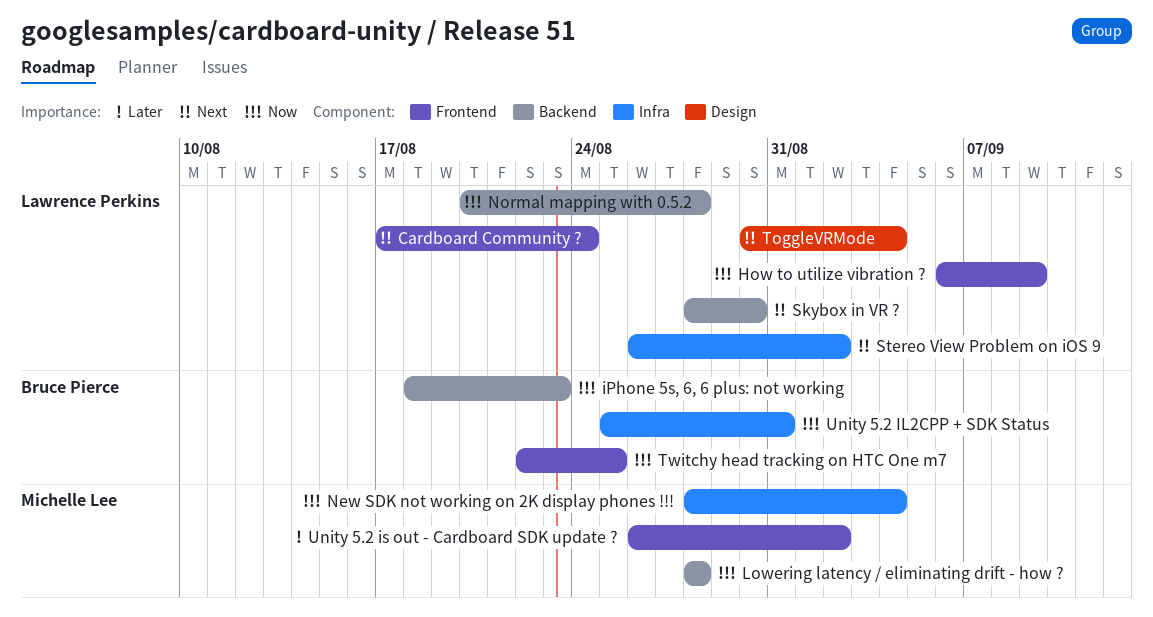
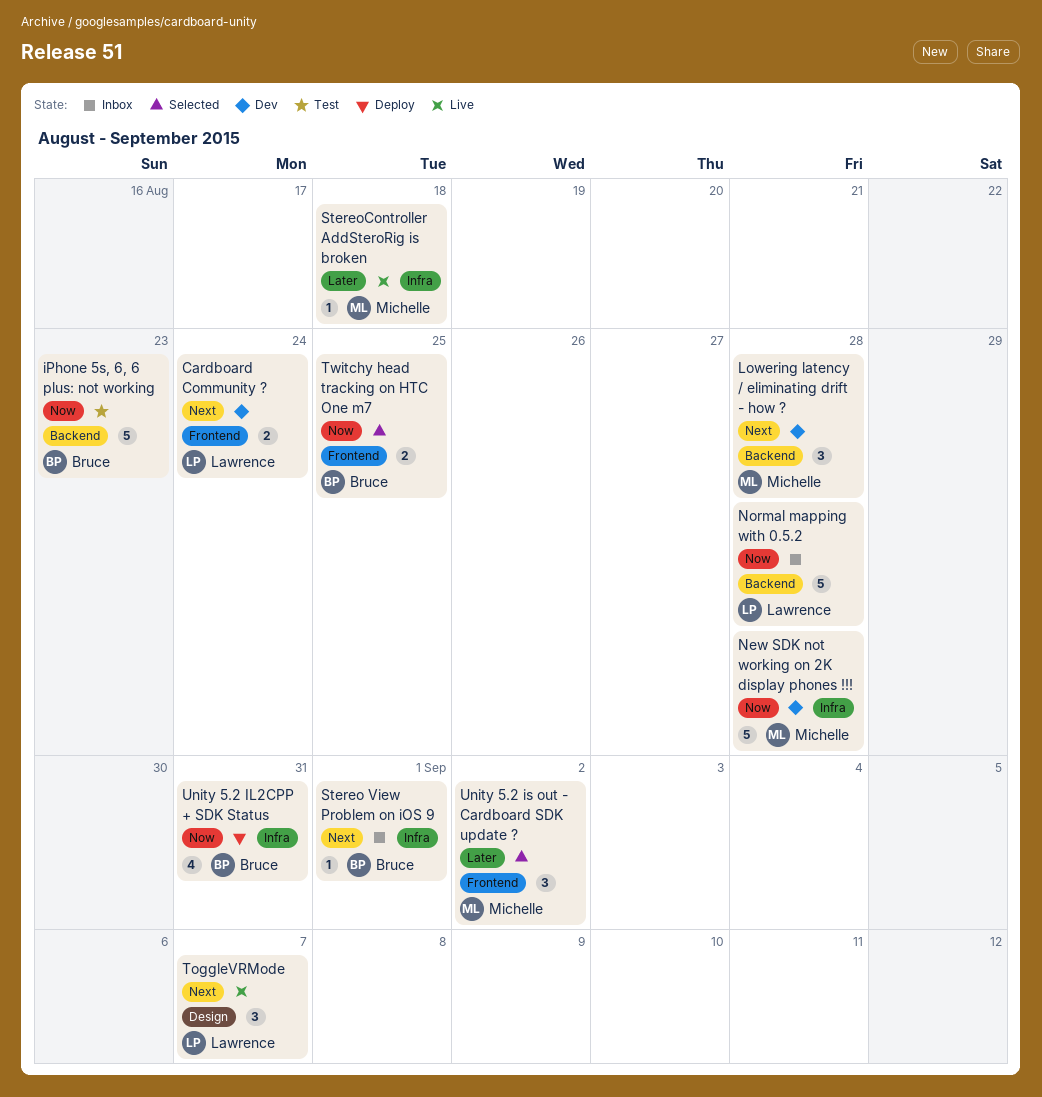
How to utilize vibration ?: present -> none
Lowering latency / eliminating drift - how ?, priority: Now -> Next
New SDK not working on 2K display phones !!!, due: Sep 4 -> Aug 28
Skybox in VR ?: present -> none
Stereo View Problem on iOS 9, owner: Lawrence Perkins -> Bruce Pierce
Stereo View Problem on iOS 9, due: Sep 2 -> Sep 1
StereoController AddSteroRig is broken: none -> present
ToggleVRMode, due: Sep 4 -> Sep 7

